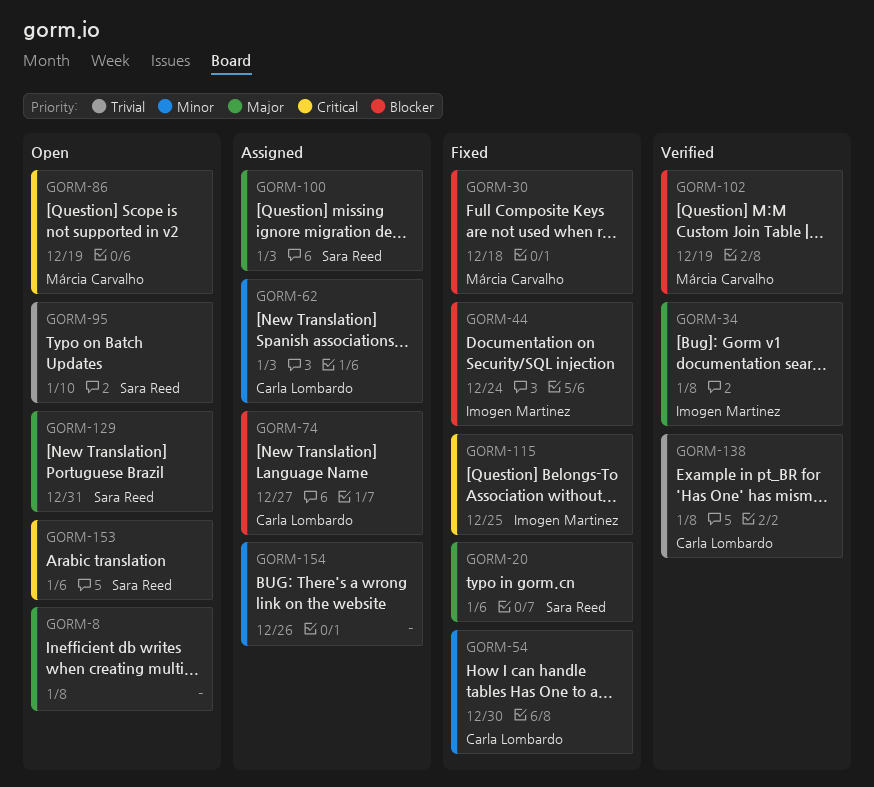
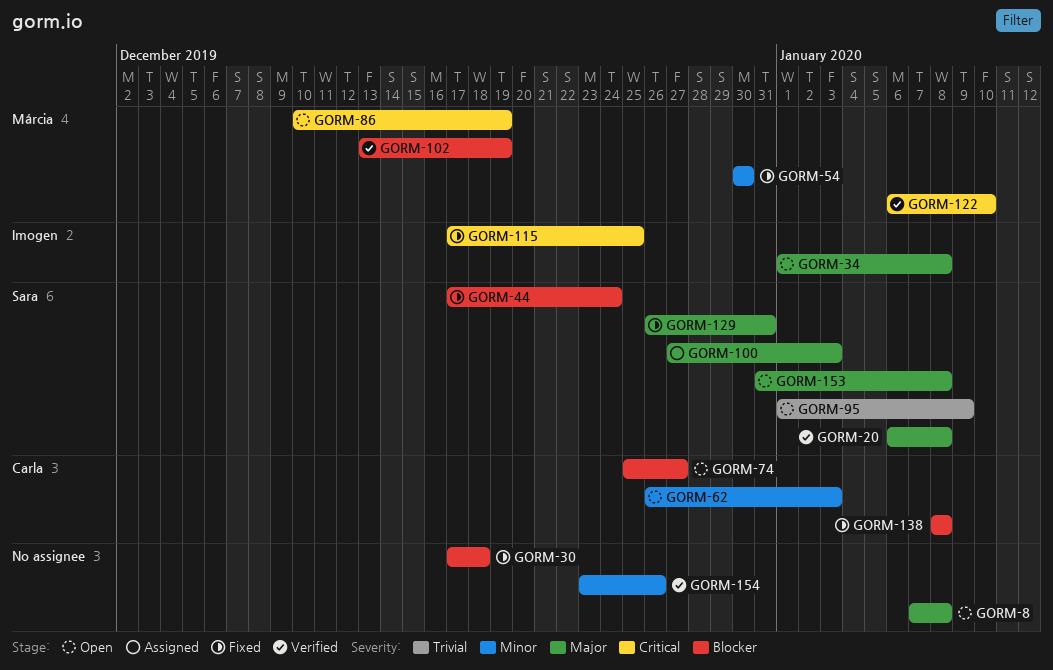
GORM-20, status: Fixed -> Verified
GORM-20, due: Jan 6 -> Jan 8
GORM-30, owner: Márcia Carvalho -> none
GORM-34, status: Verified -> Open
GORM-44, owner: Imogen Martinez -> Sara Reed
GORM-54, owner: Carla Lombardo -> Márcia Carvalho
GORM-62, status: Assigned -> Open
GORM-74, status: Assigned -> Open
GORM-95, due: Jan 10 -> Jan 9
GORM-122: none -> present
GORM-129, status: Open -> Fixed
GORM-138, status: Verified -> Fixed
GORM-138, priority: Trivial -> Blocker
GORM-153, priority: Critical -> Major
GORM-153, due: Jan 6 -> Jan 8
GORM-154, status: Assigned -> Verified

